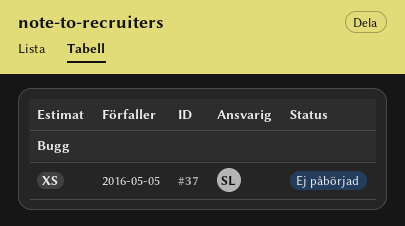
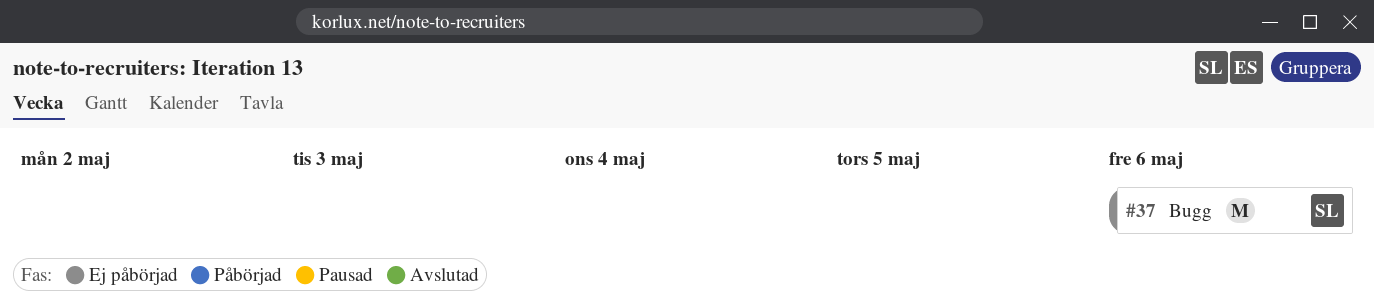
#37, estimate: XS -> M
#37, due: May 5 -> May 6

